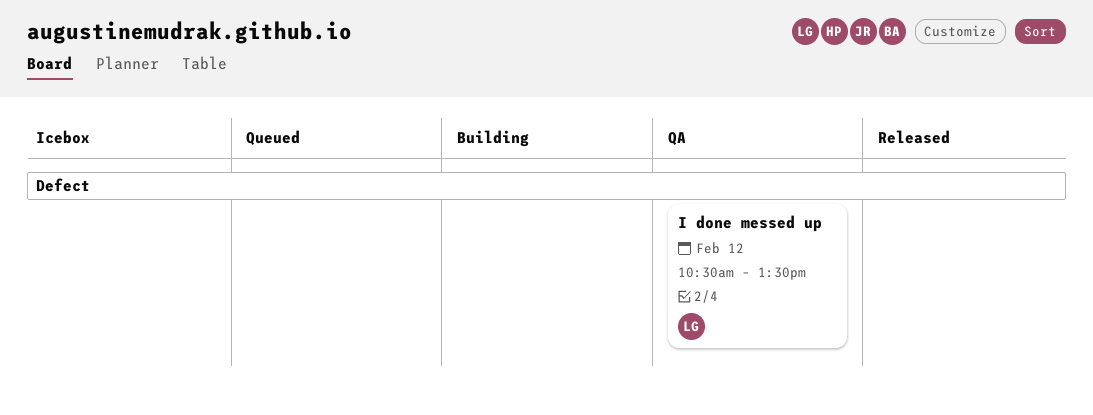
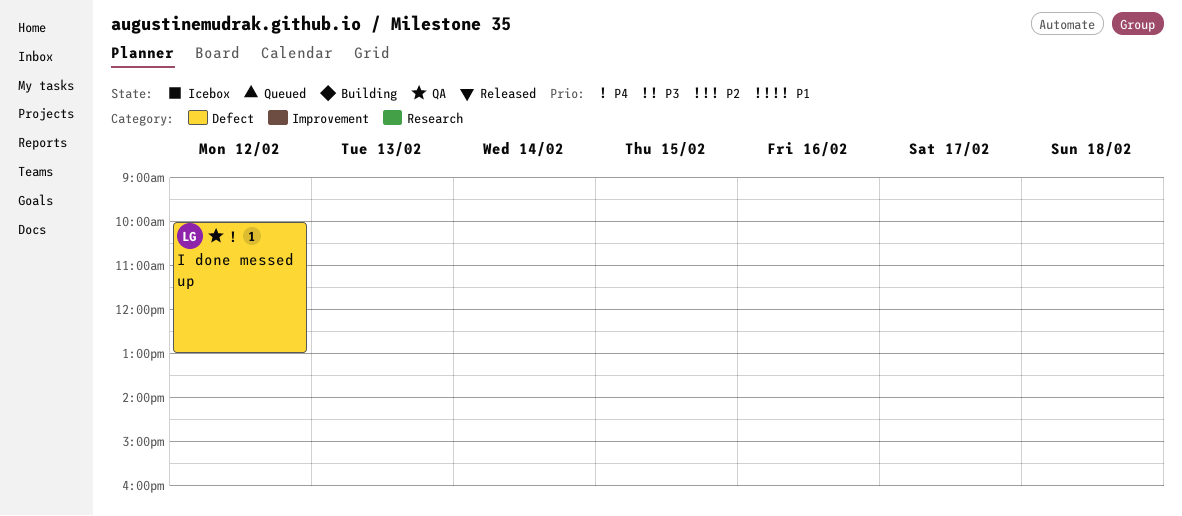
I done messed up, begins: 10:30 -> 10:00
I done messed up, ends: 13:30 -> 13:00

